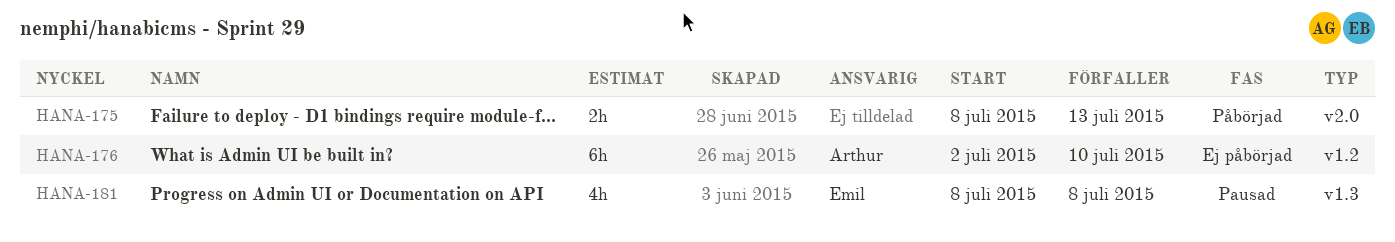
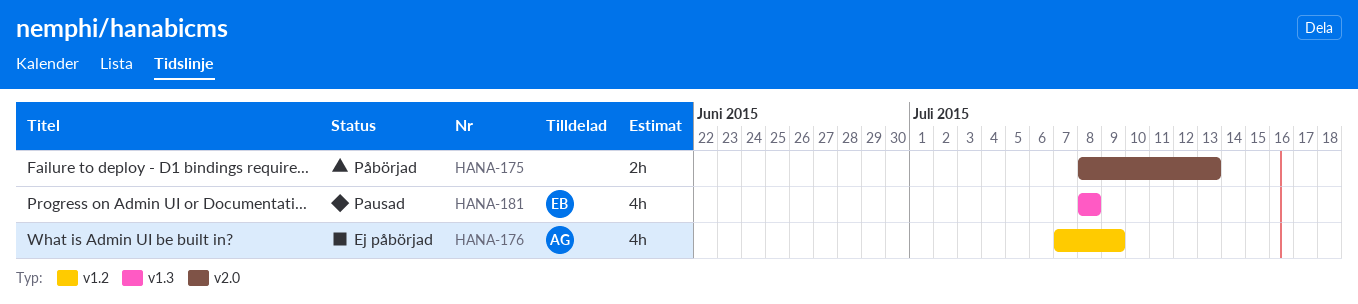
HANA-176, estimate: 6h -> 4h
HANA-176, start: Jul 2 -> Jul 7
HANA-176, due: Jul 10 -> Jul 9

